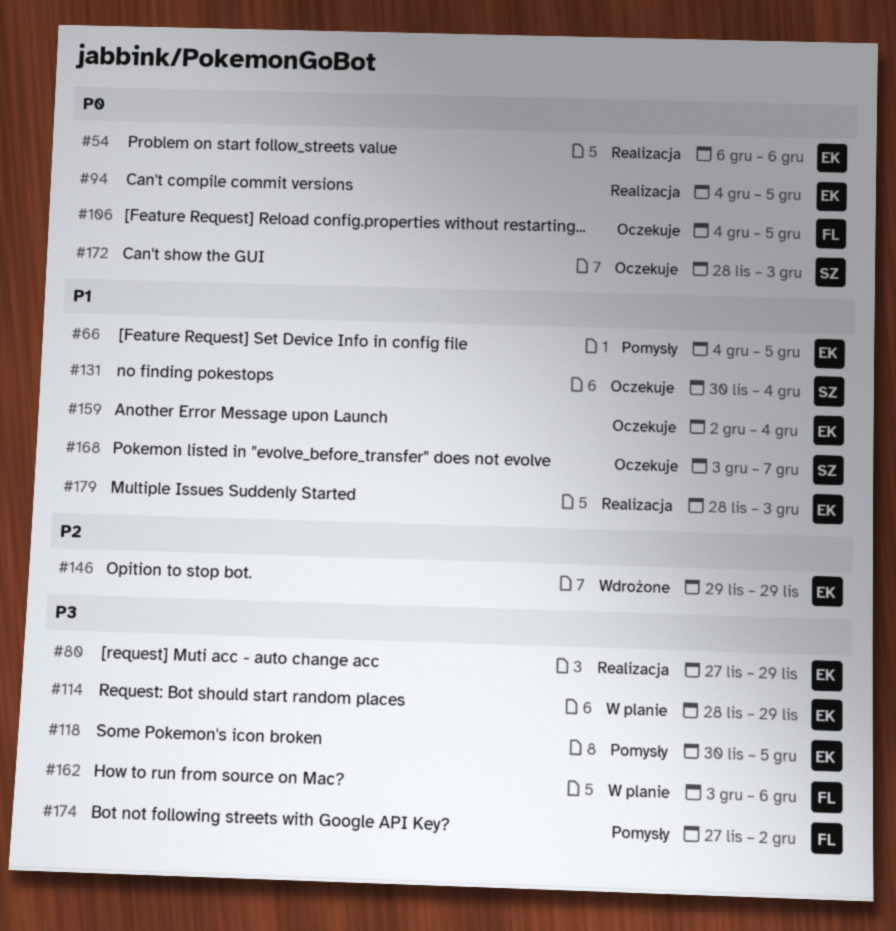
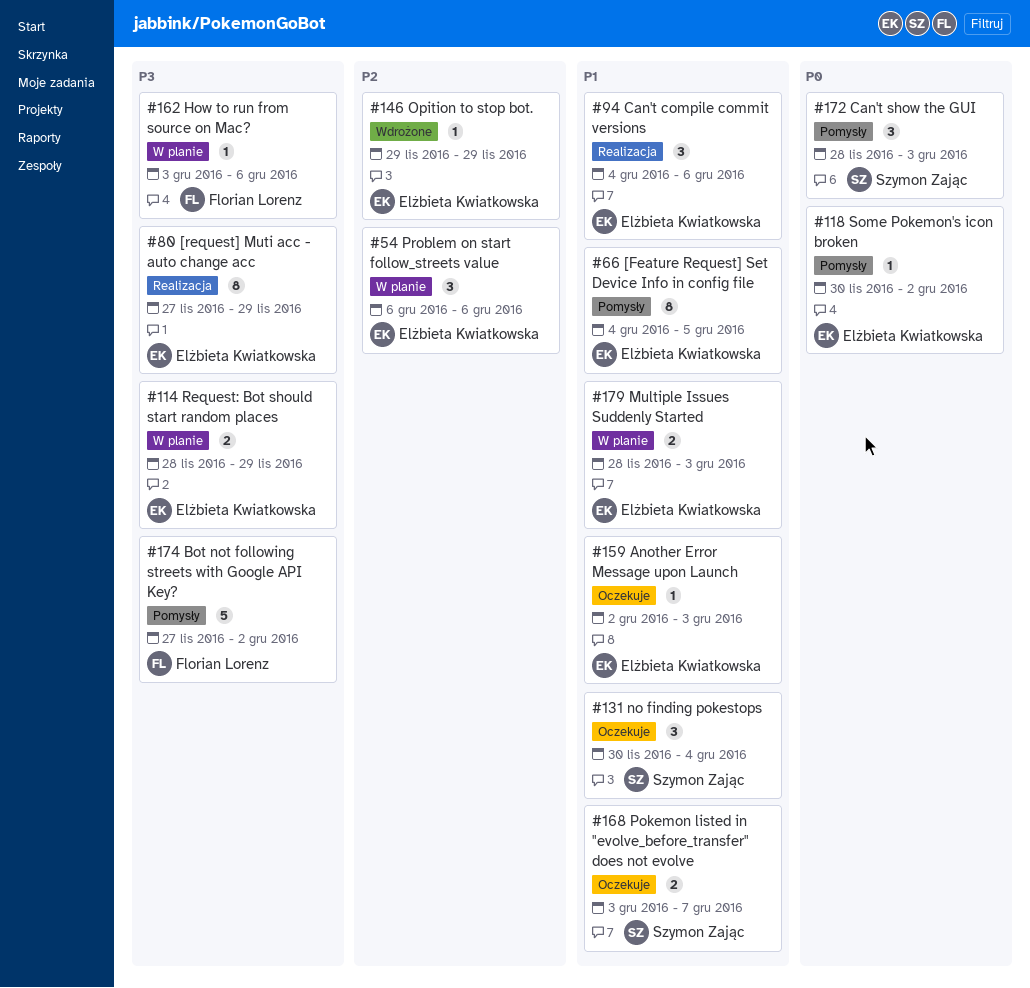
#54, status: Realizacja -> W planie
#54, priority: P0 -> P2
#94, priority: P0 -> P1
#94, due: Dec 5 -> Dec 6
#106: present -> none
#118, priority: P3 -> P0
#118, due: Dec 5 -> Dec 2
#159, due: Dec 4 -> Dec 3
#172, status: Oczekuje -> Pomysły
#179, status: Realizacja -> W planie

